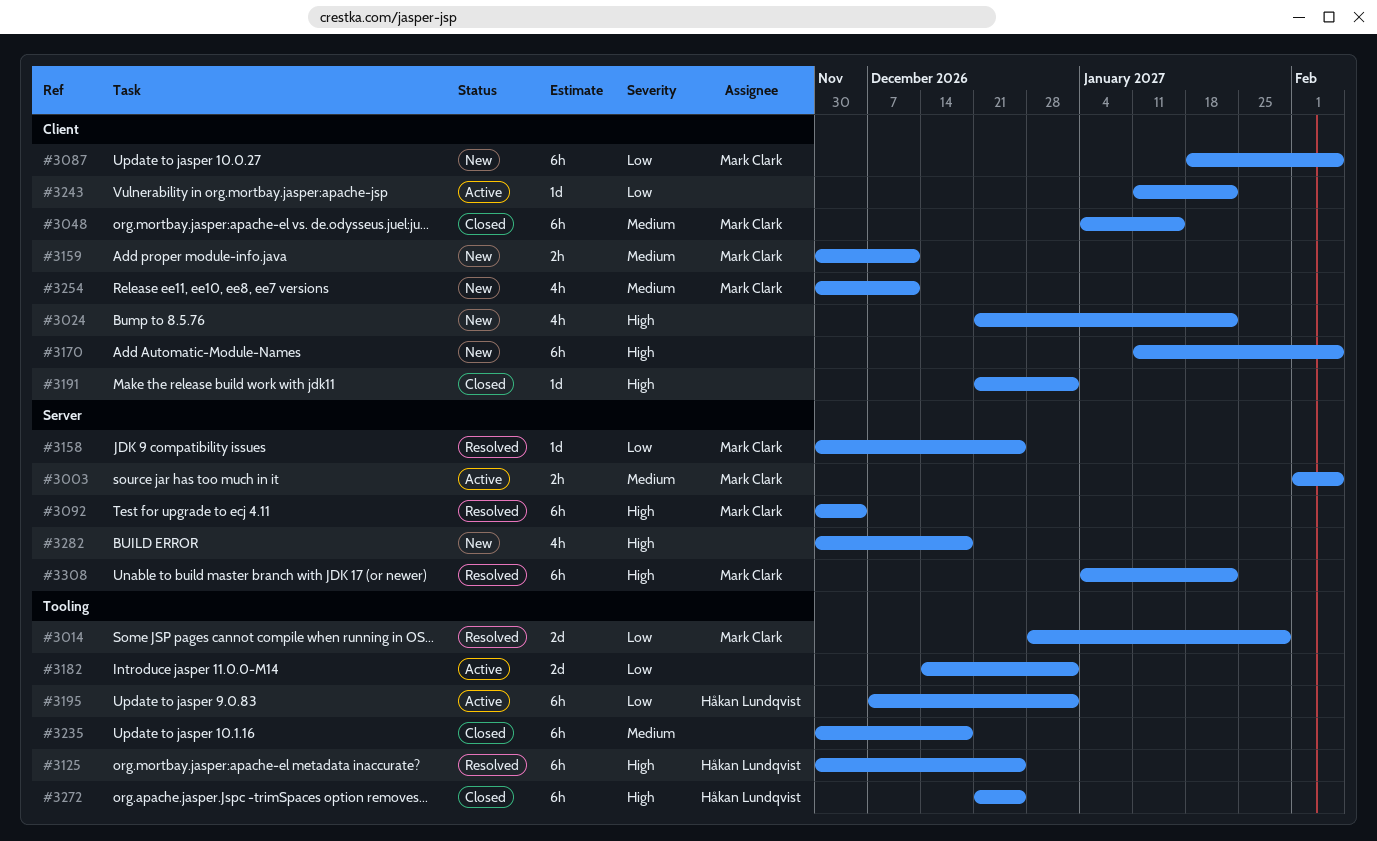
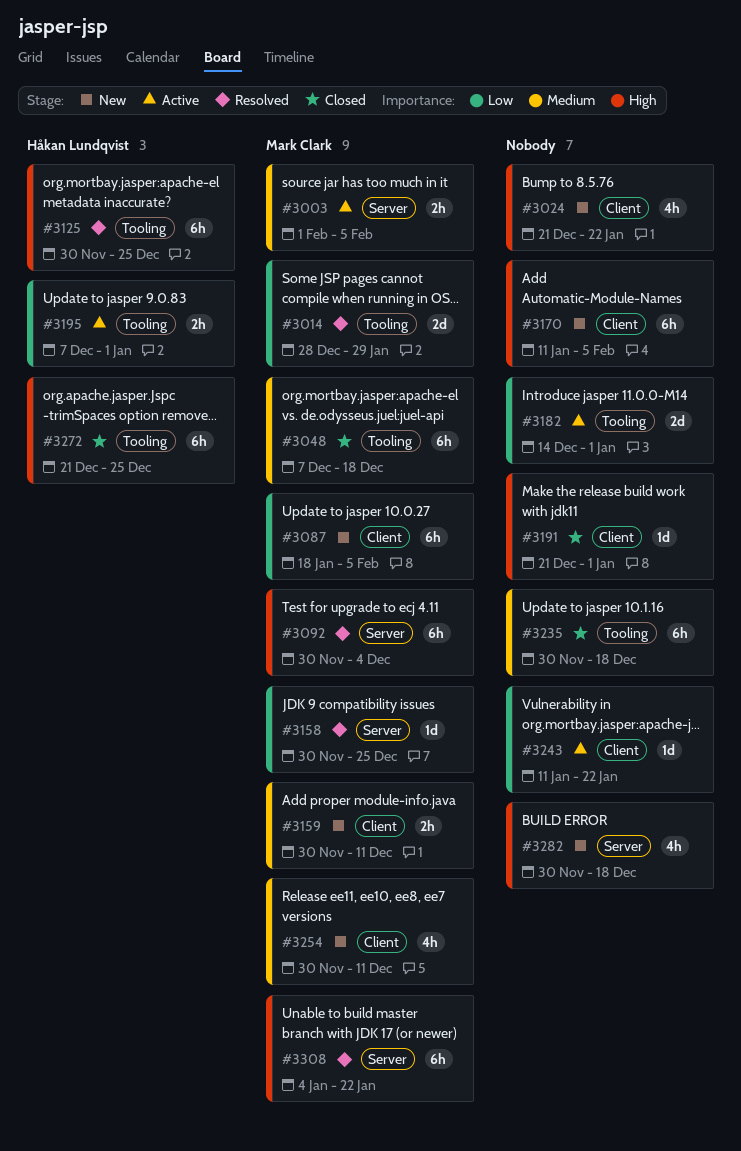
#3048, label: Client -> Tooling
#3048, start: Jan 4 -> Dec 7
#3048, due: Jan 15 -> Dec 18
#3195, estimate: 6h -> 2h

